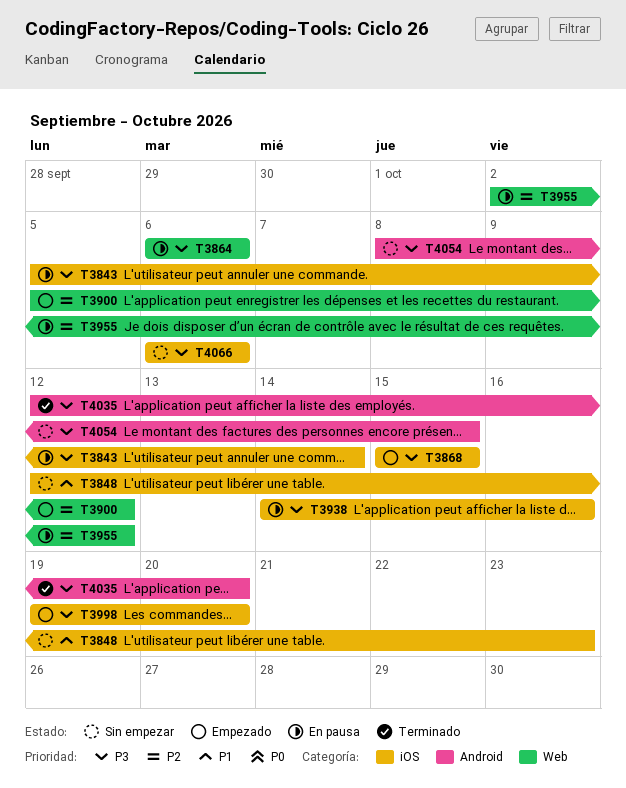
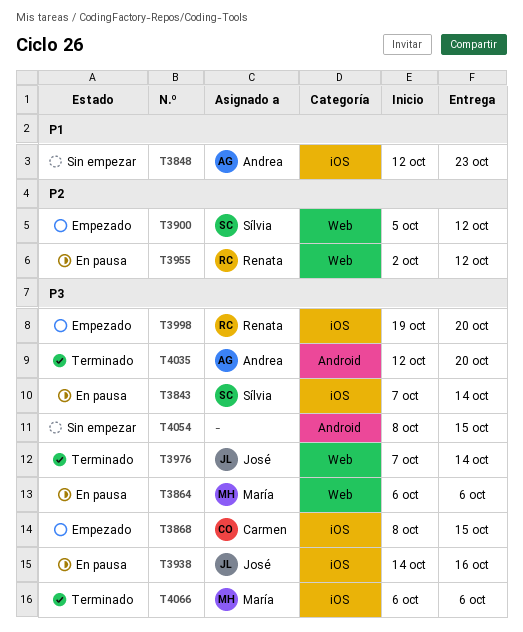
T3843, start: Oct 5 -> Oct 7
T3868, start: Oct 15 -> Oct 8
T3976: none -> present
T4066, status: Sin empezar -> Terminado

